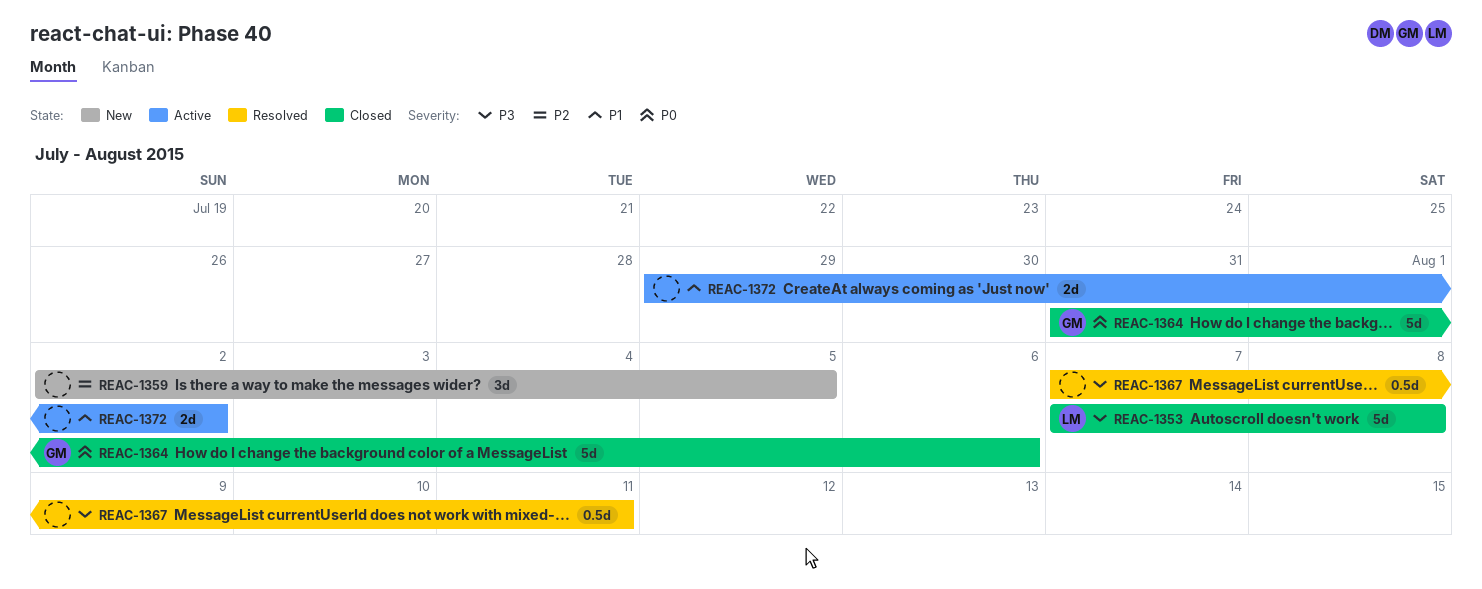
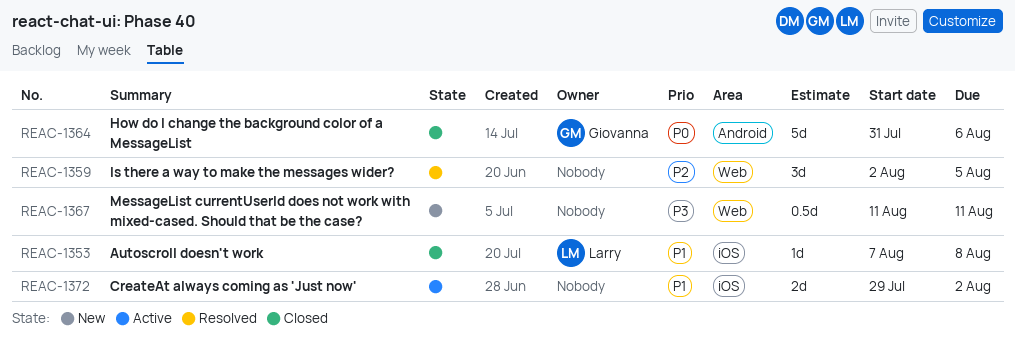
REAC-1353, priority: P3 -> P1
REAC-1353, estimate: 5d -> 1d
REAC-1359, status: New -> Resolved
REAC-1367, status: Resolved -> New
REAC-1367, start: Aug 7 -> Aug 11

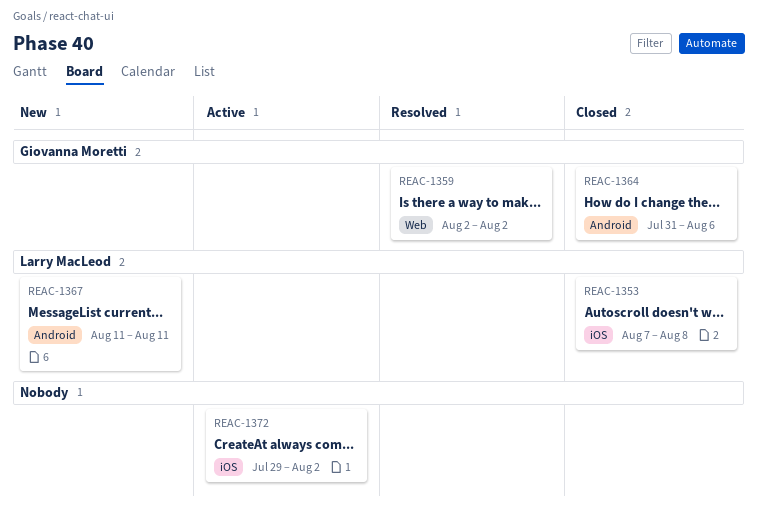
REAC-1359, owner: none -> Giovanna Moretti
REAC-1359, due: Aug 5 -> Aug 2
REAC-1367, owner: none -> Larry MacLeod
REAC-1367, label: Web -> Android

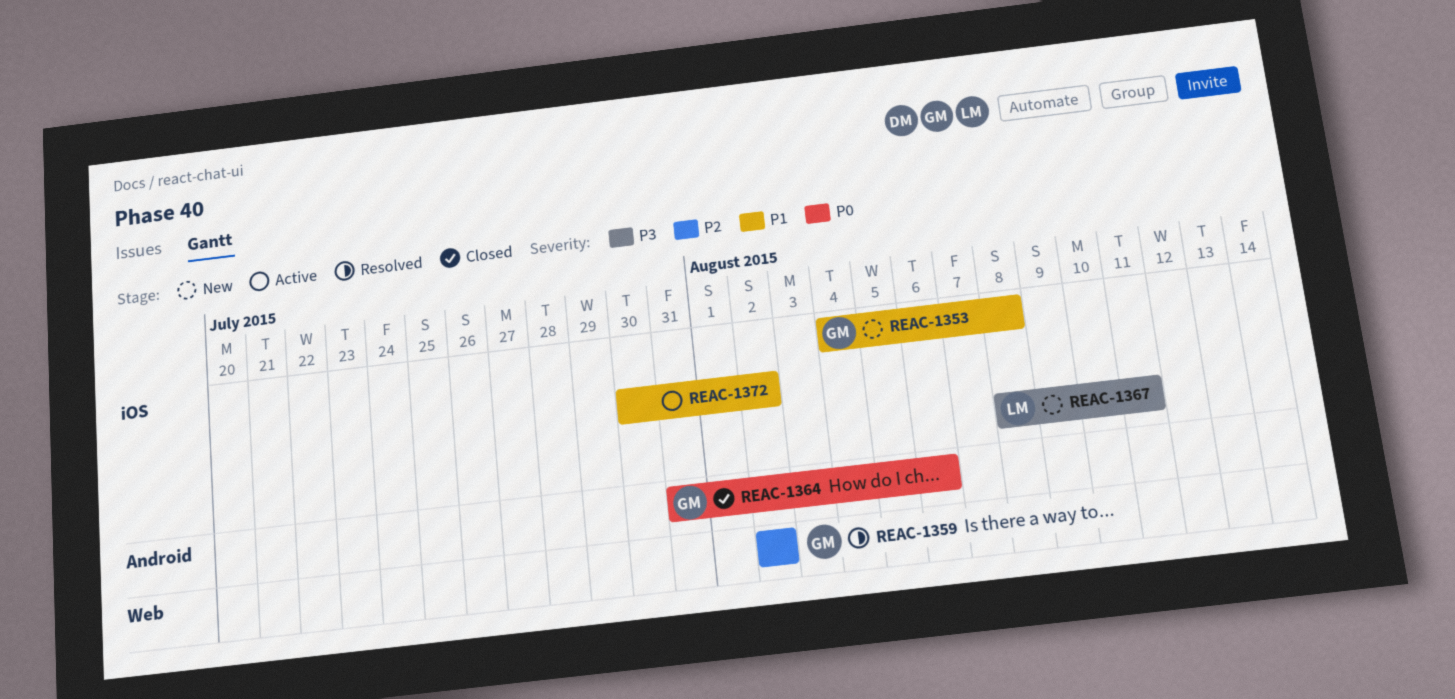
REAC-1353, status: Closed -> New
REAC-1353, owner: Larry MacLeod -> Giovanna Moretti
REAC-1353, start: Aug 7 -> Aug 4
REAC-1367, label: Android -> iOS
REAC-1367, start: Aug 11 -> Aug 8
REAC-1372, start: Jul 29 -> Jul 30

